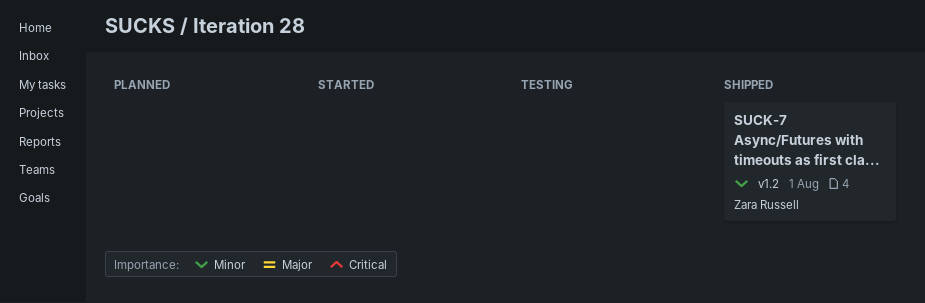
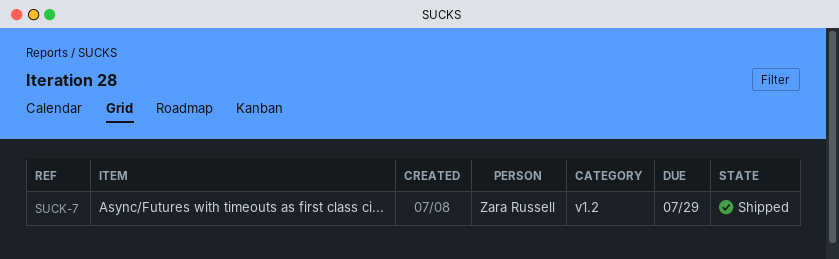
SUCK-7, due: Aug 1 -> Jul 29

